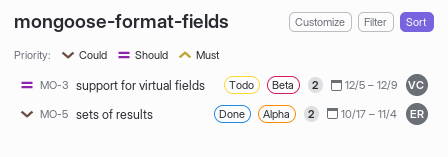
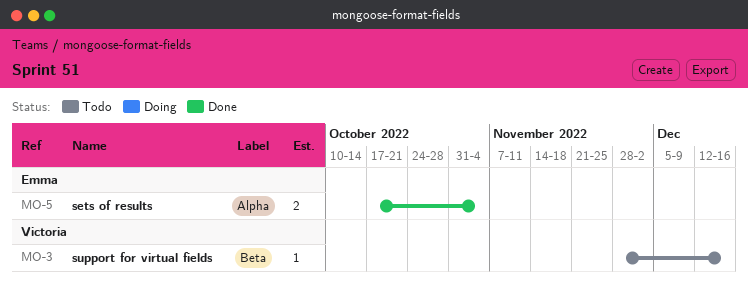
MO-3, estimate: 2 -> 1
MO-3, start: Dec 5 -> Nov 28
MO-3, due: Dec 9 -> Dec 16

